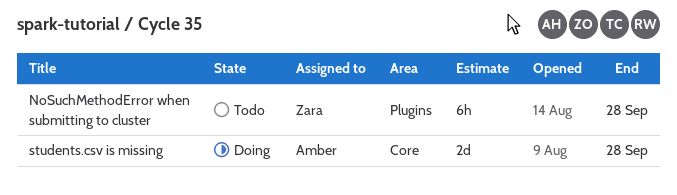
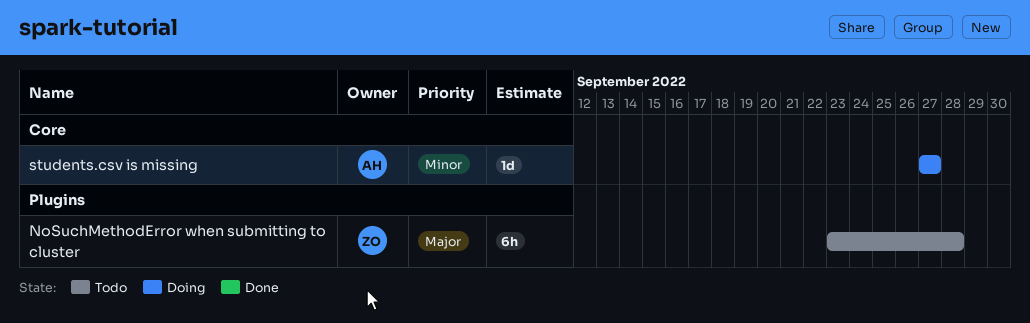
students.csv is missing, estimate: 2d -> 1d
students.csv is missing, due: Sep 28 -> Sep 27

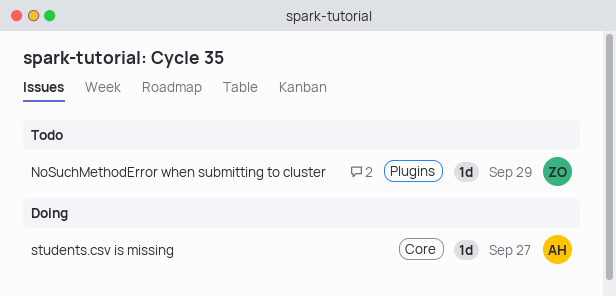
NoSuchMethodError when submitting to cluster, estimate: 6h -> 1d
NoSuchMethodError when submitting to cluster, due: Sep 28 -> Sep 29

